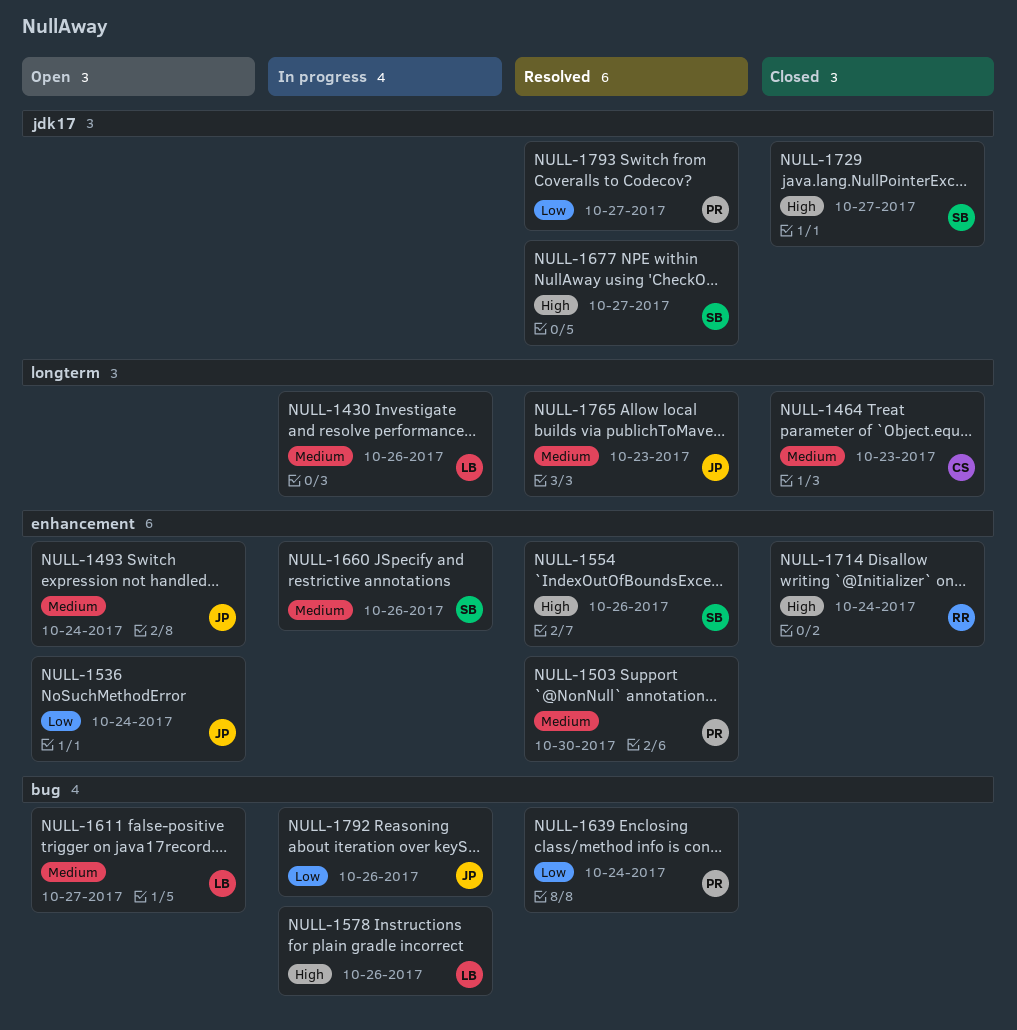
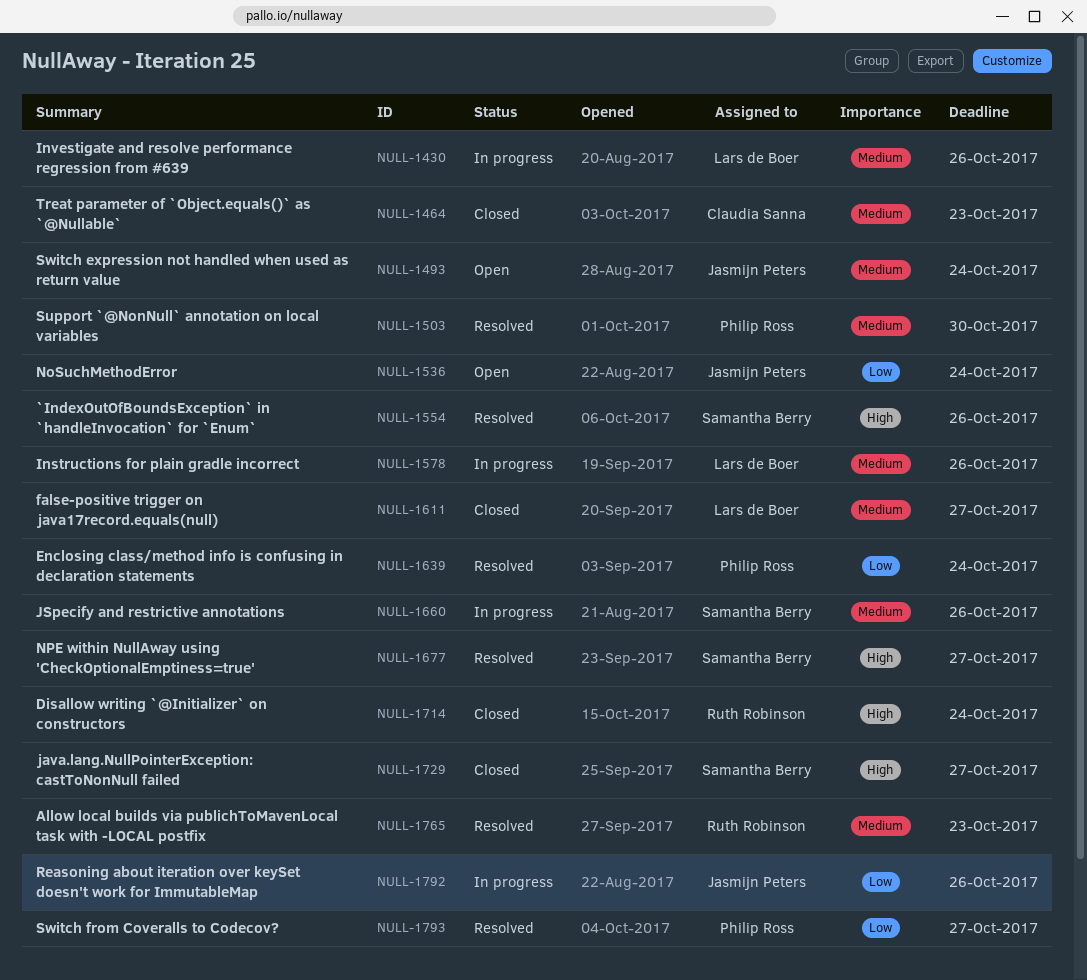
NULL-1578, priority: High -> Medium
NULL-1611, status: Open -> Closed
NULL-1765, owner: Jasmijn Peters -> Ruth Robinson

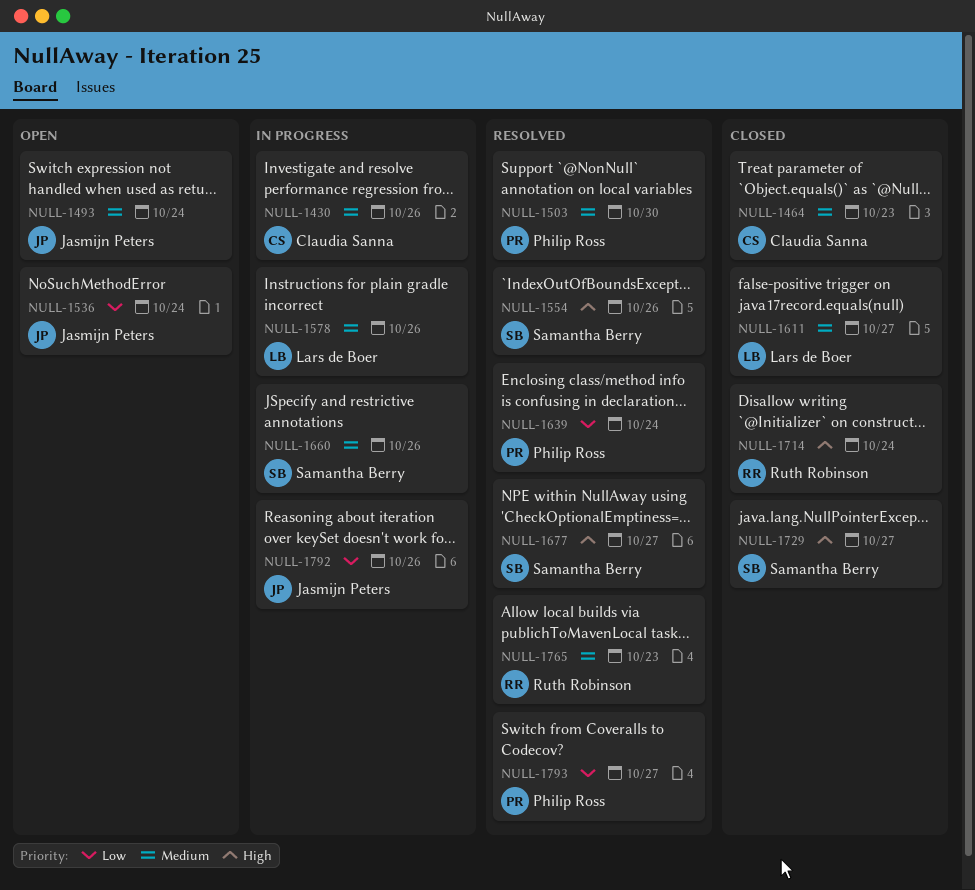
NULL-1430, owner: Lars de Boer -> Claudia Sanna

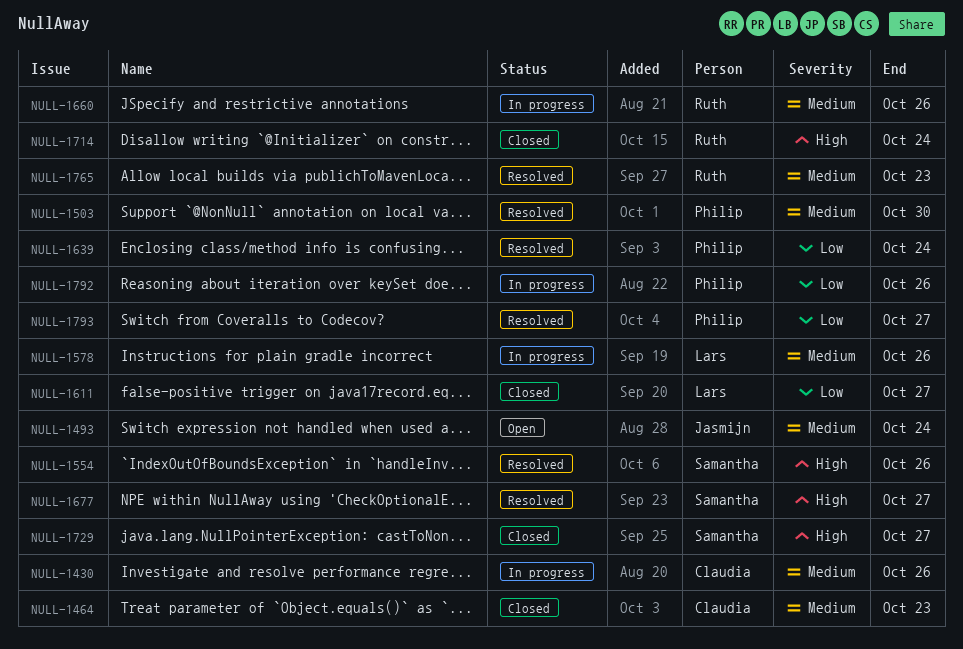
NULL-1536: present -> none
NULL-1611, priority: Medium -> Low
NULL-1660, owner: Samantha Berry -> Ruth Robinson
NULL-1792, owner: Jasmijn Peters -> Philip Ross

